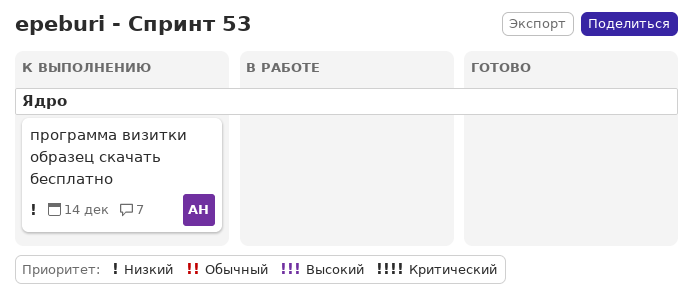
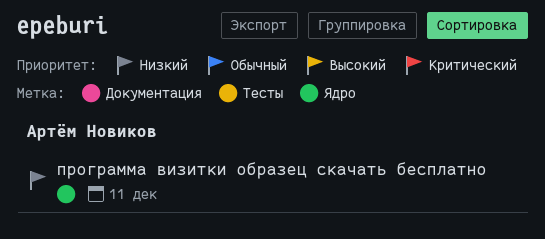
программа визитки образец скачать бесплатно, due: Dec 14 -> Dec 11

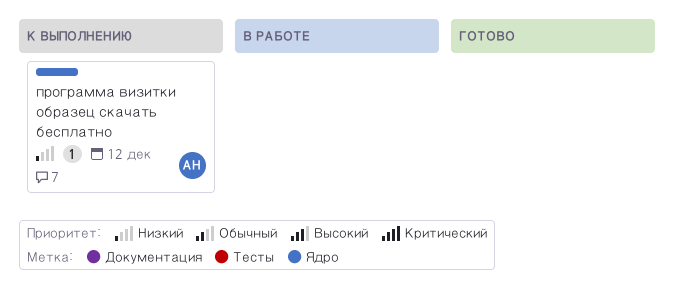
программа визитки образец скачать бесплатно, due: Dec 11 -> Dec 12

